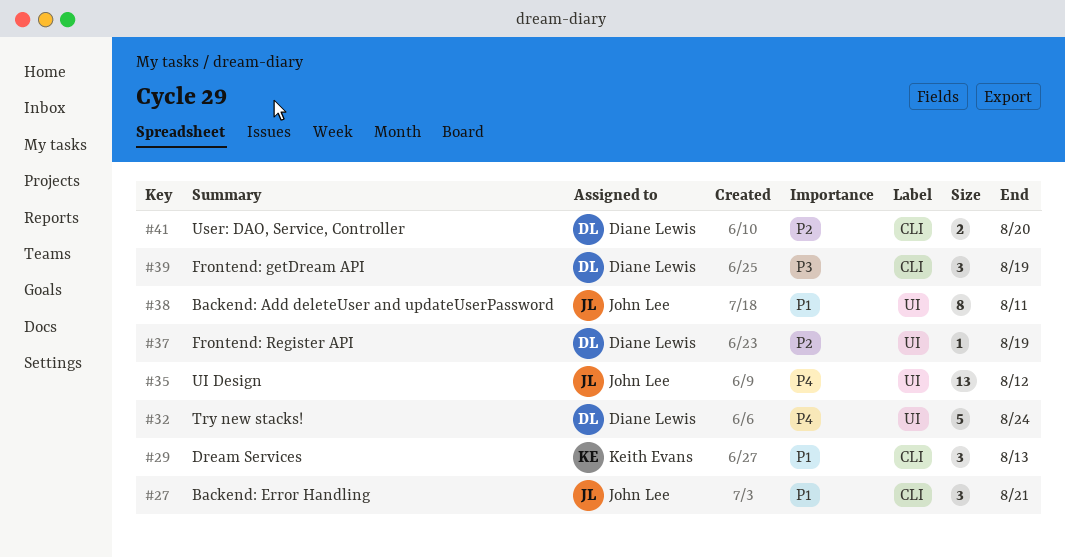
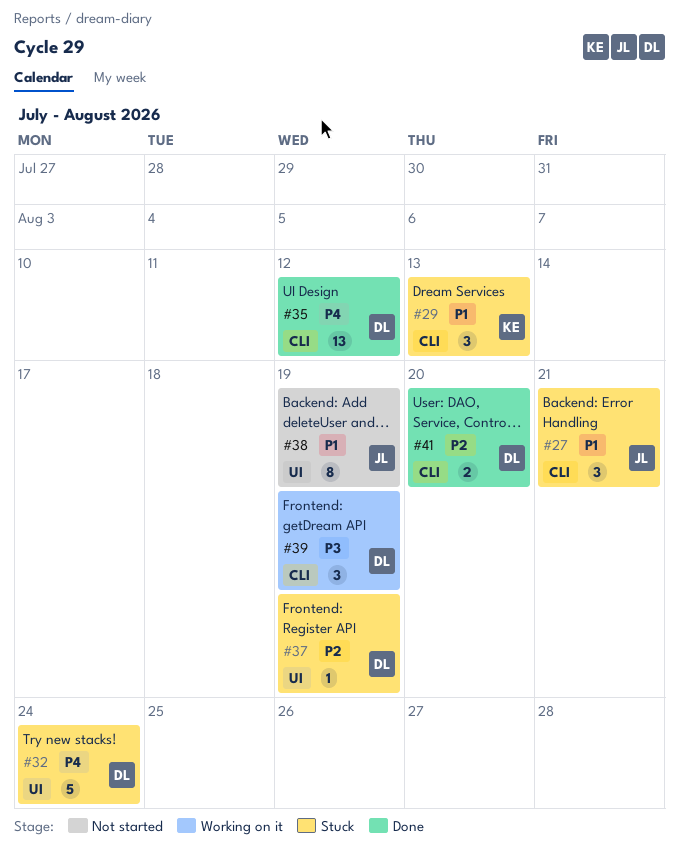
#35, owner: John Lee -> Diane Lewis
#35, label: UI -> CLI
#38, due: Aug 11 -> Aug 19

